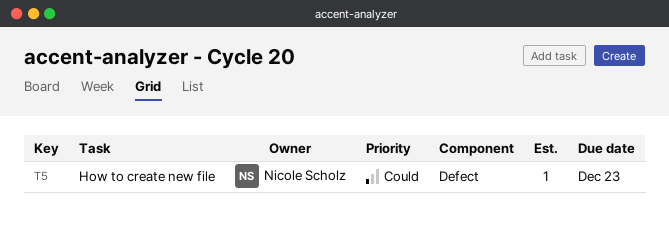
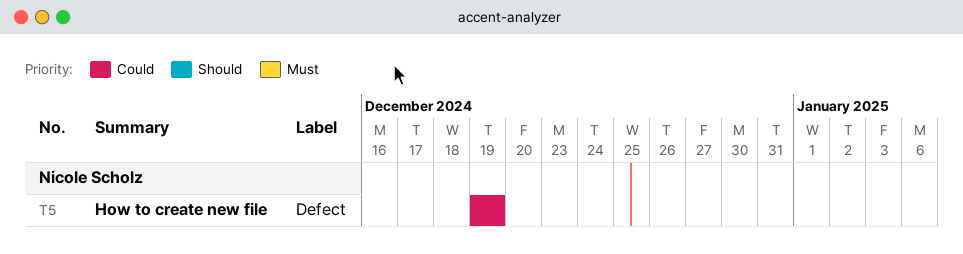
T5, due: Dec 23 -> Dec 19

